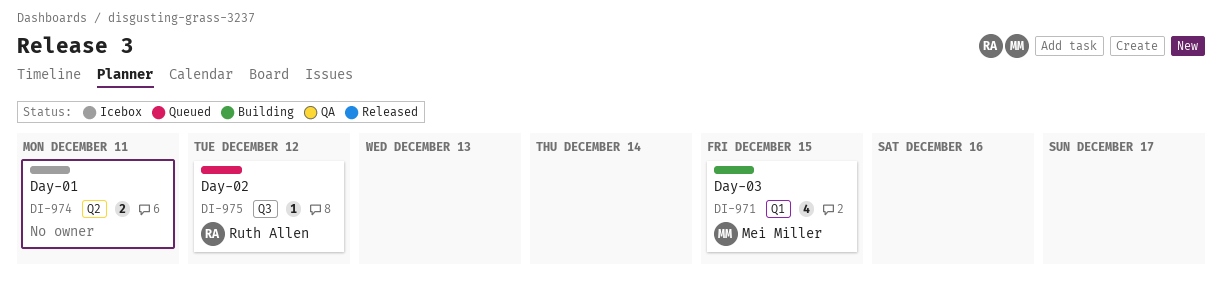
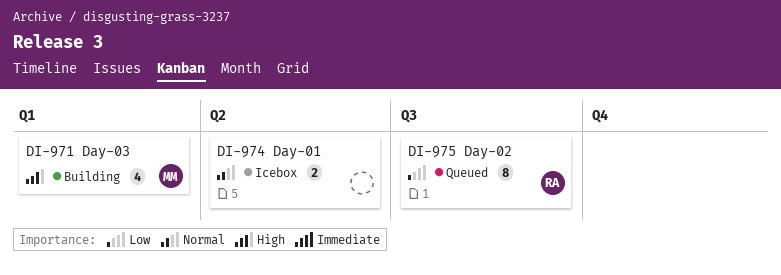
DI-975, estimate: 1 -> 8

